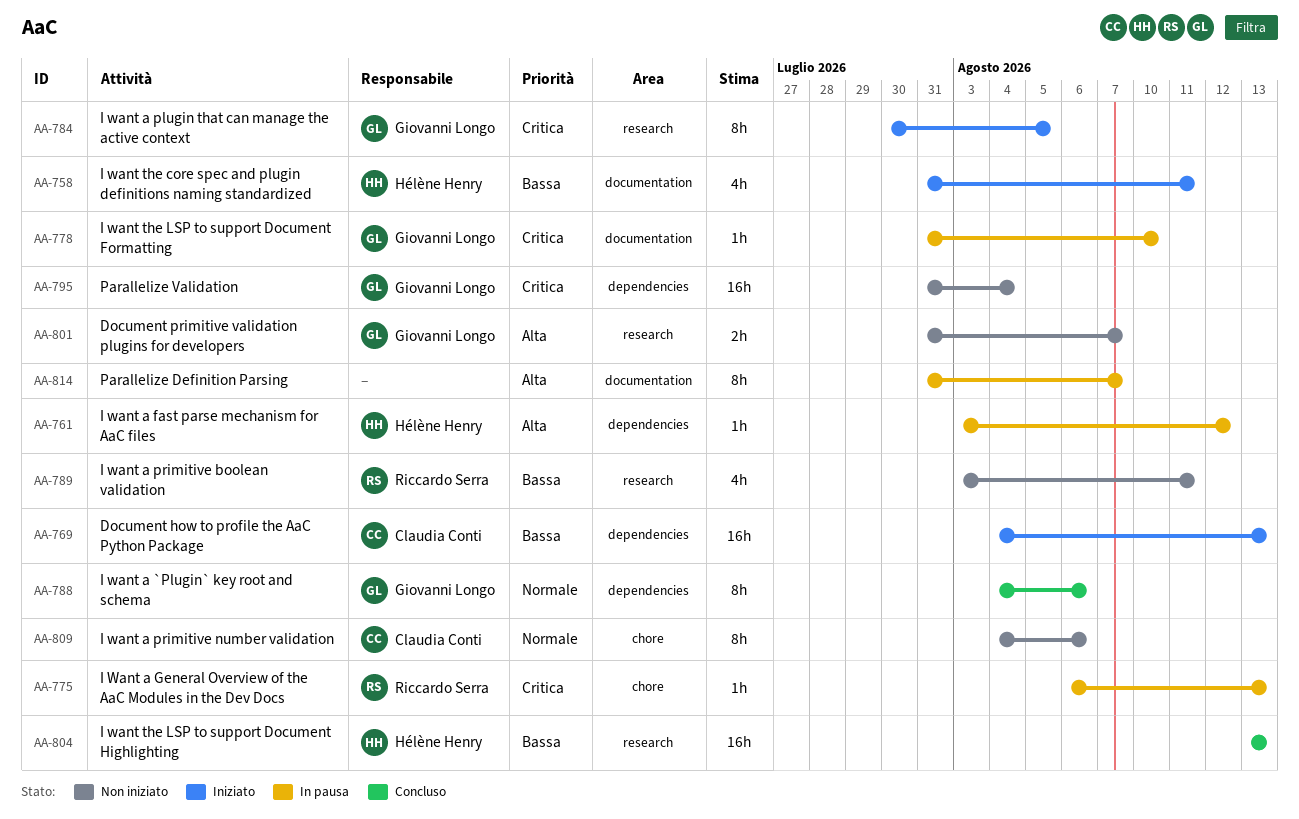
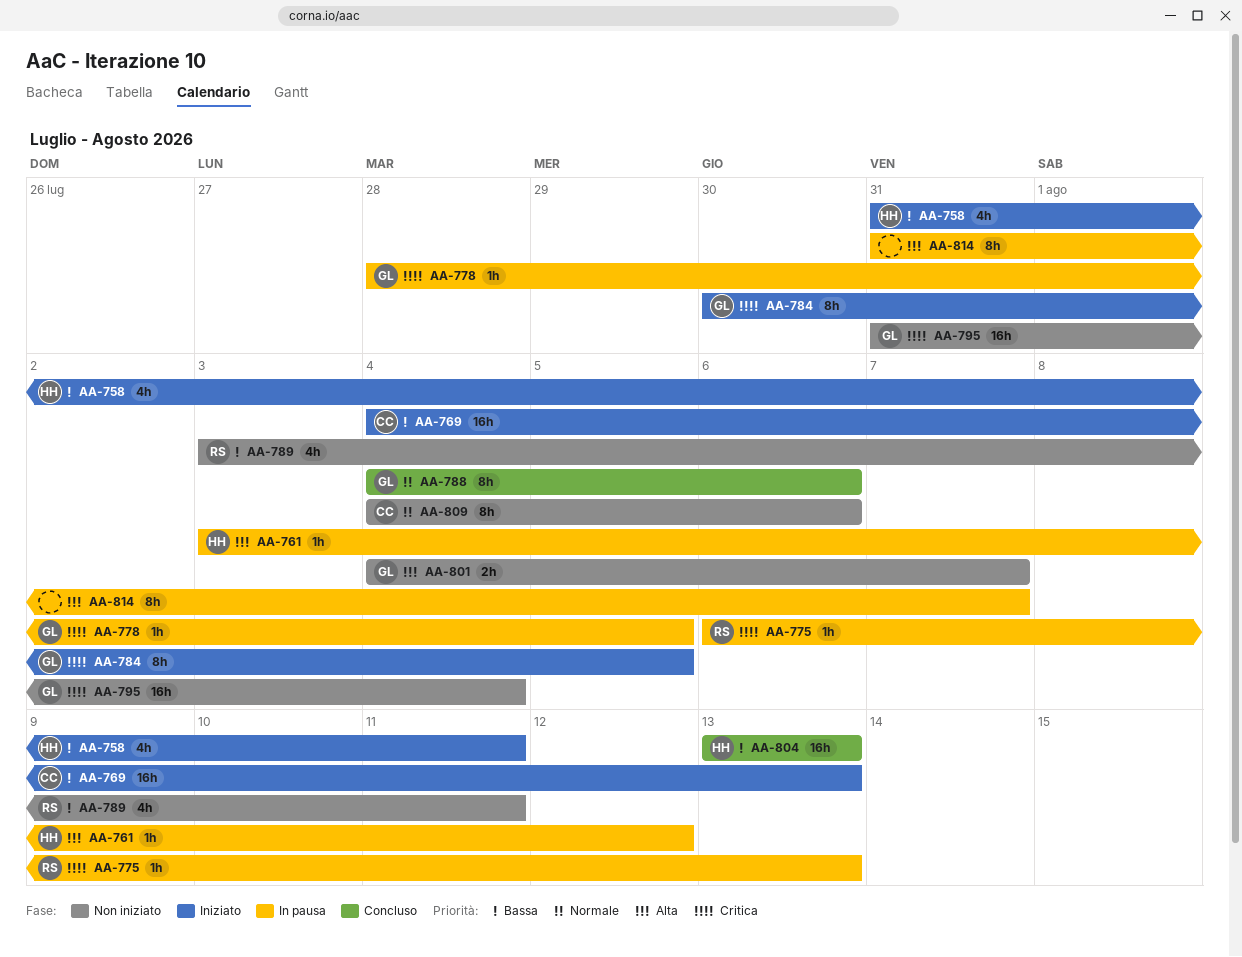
AA-778, start: Jul 31 -> Jul 28
AA-778, due: Aug 10 -> Aug 5
AA-801, start: Jul 31 -> Aug 4

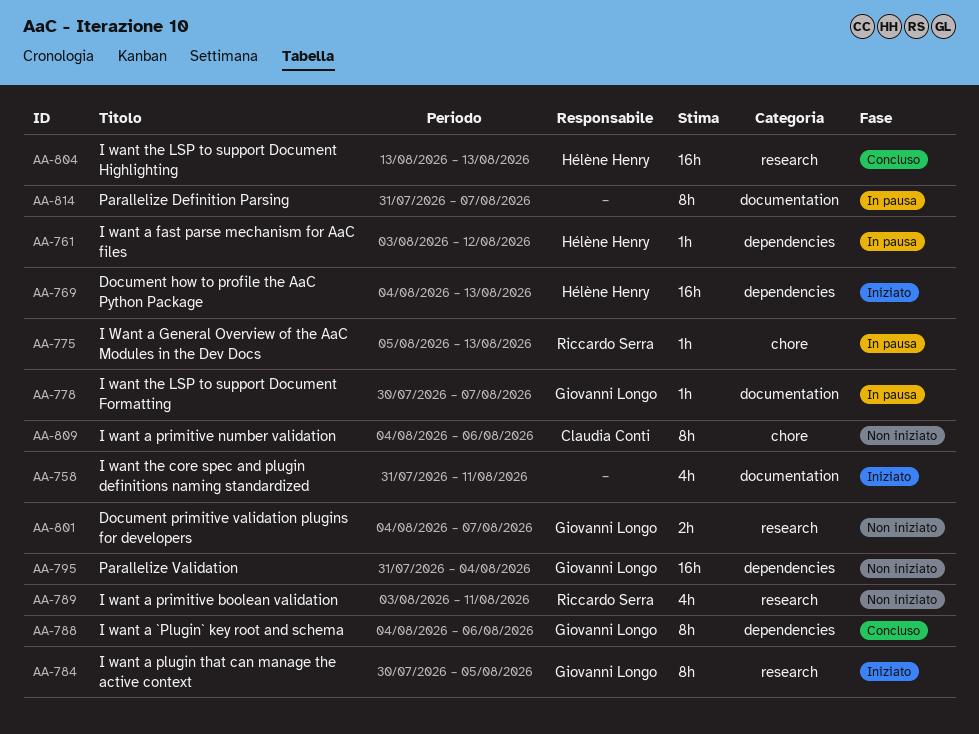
AA-758, owner: Hélène Henry -> none
AA-769, owner: Claudia Conti -> Hélène Henry
AA-775, start: Aug 6 -> Aug 5
AA-778, start: Jul 28 -> Jul 30
AA-778, due: Aug 5 -> Aug 7

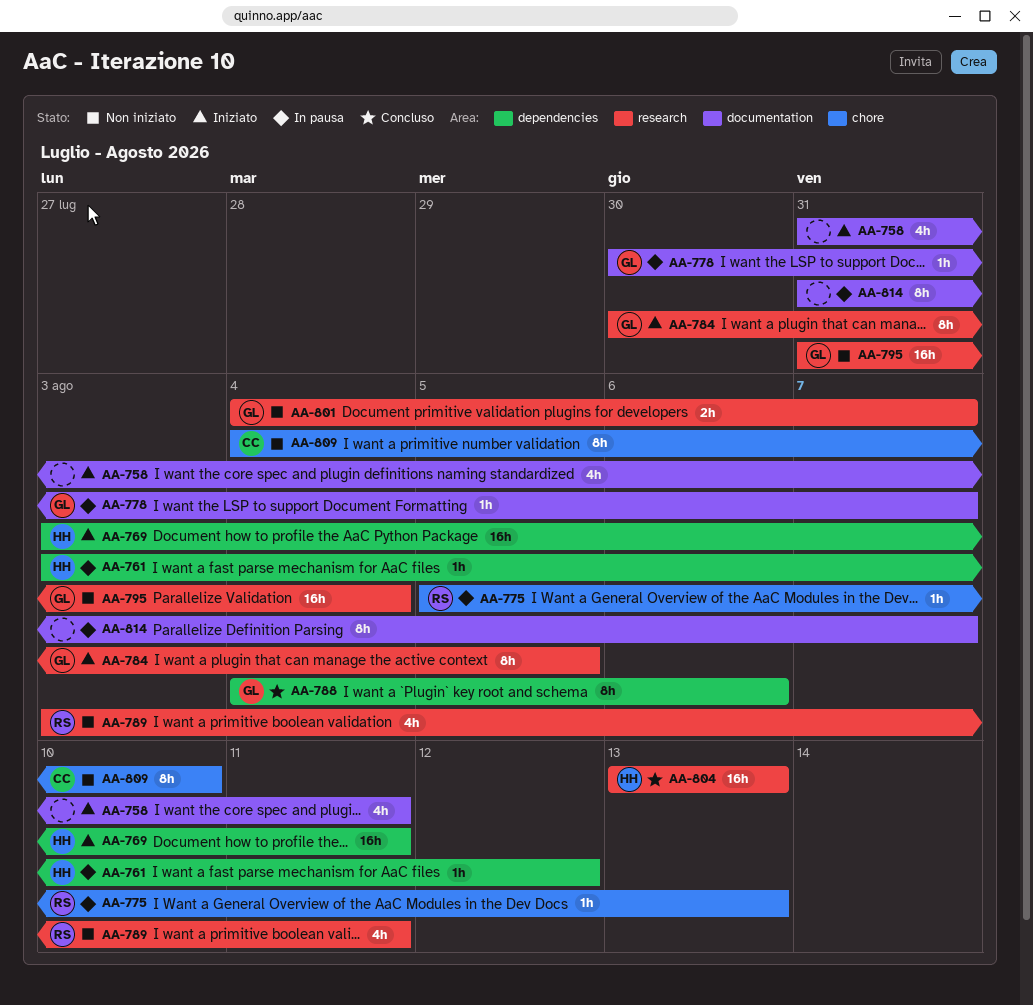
AA-769, start: Aug 4 -> Aug 3
AA-769, due: Aug 13 -> Aug 11
AA-795, label: dependencies -> research
AA-809, due: Aug 6 -> Aug 10

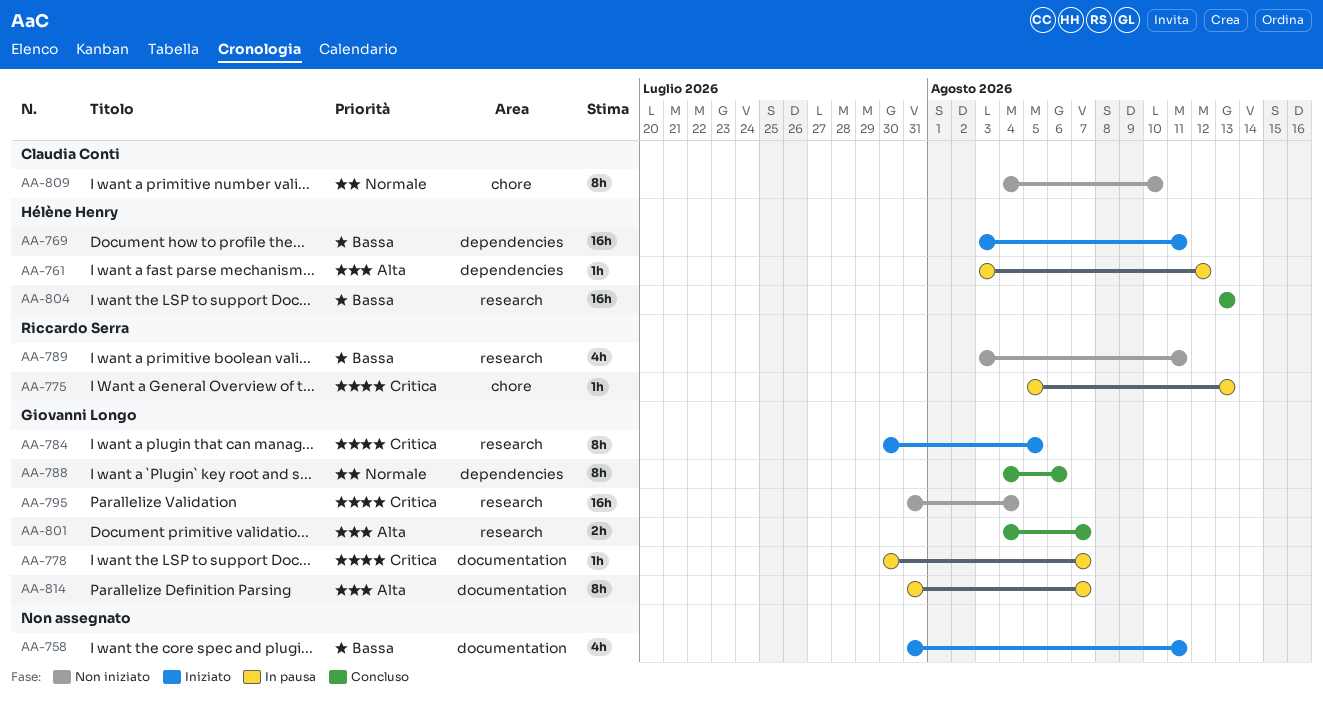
AA-801, status: Non iniziato -> Concluso
AA-814, owner: none -> Giovanni Longo

